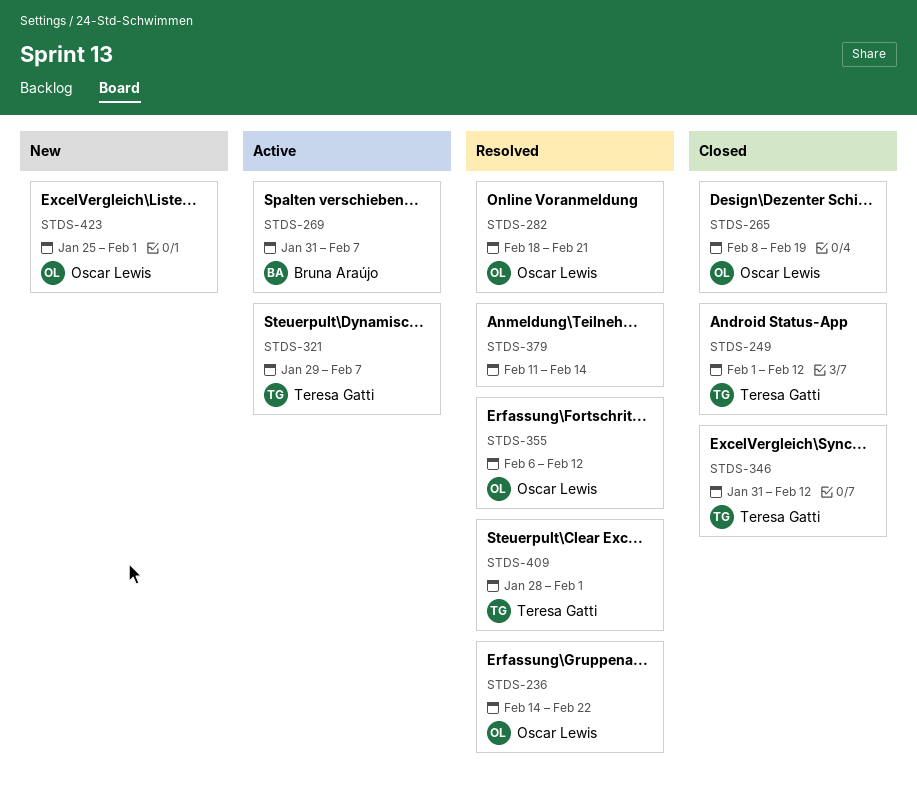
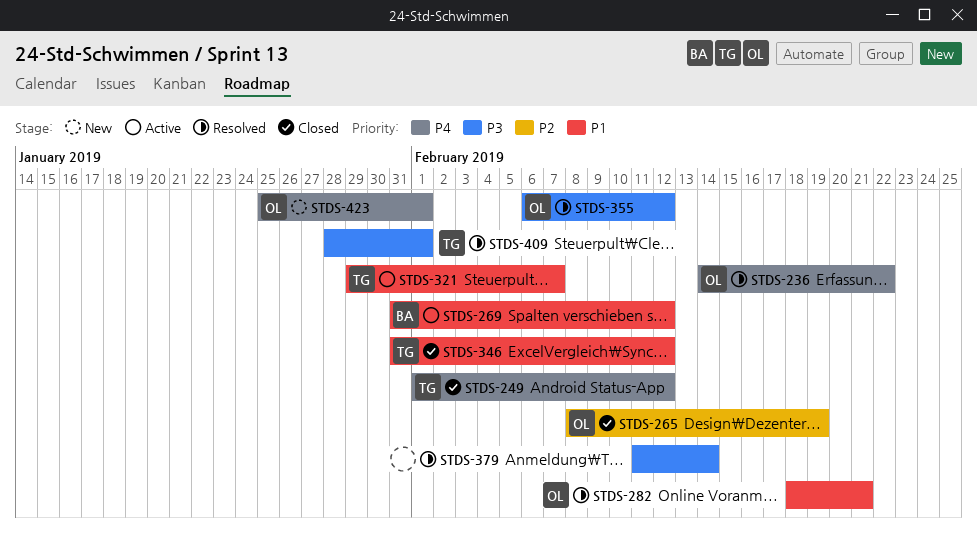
STDS-269, due: Feb 7 -> Feb 12

